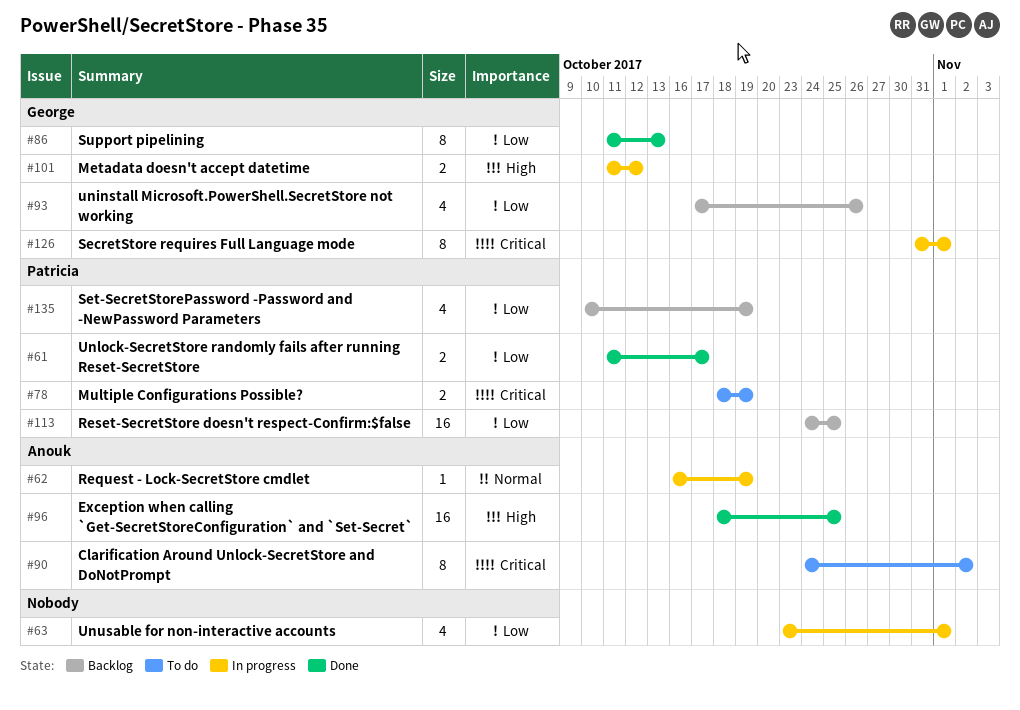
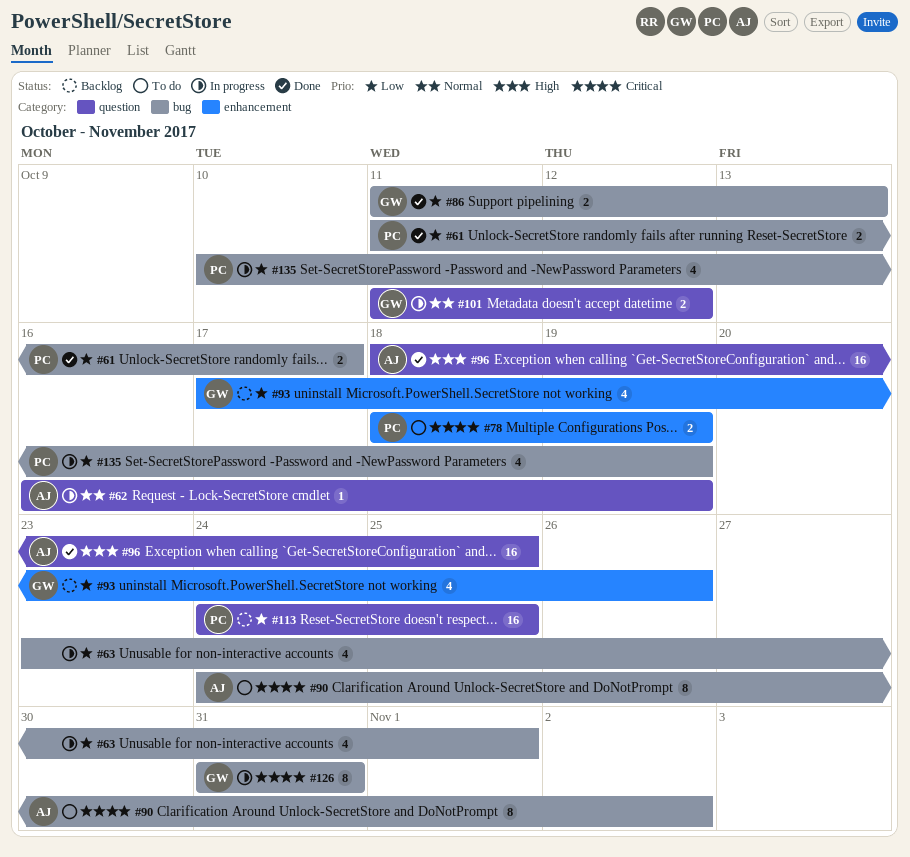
#86, estimate: 8 -> 2
#101, priority: High -> Normal
#126, due: Nov 1 -> Oct 31
#135, status: Backlog -> In progress

